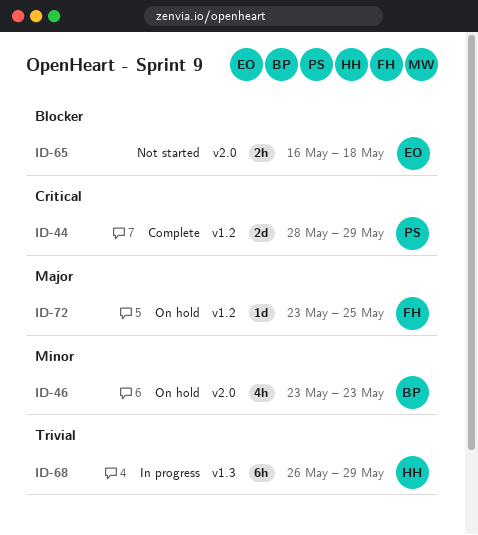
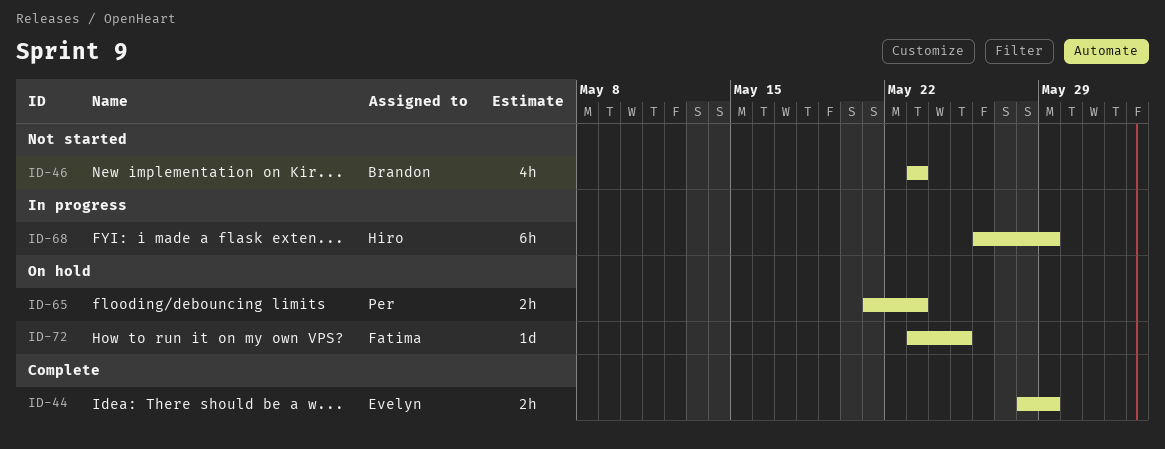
ID-44, owner: Per -> Evelyn
ID-44, estimate: 2d -> 2h
ID-46, status: On hold -> Not started
ID-65, status: Not started -> On hold
ID-65, owner: Evelyn -> Per
ID-65, start: May 16 -> May 21
ID-65, due: May 18 -> May 23

